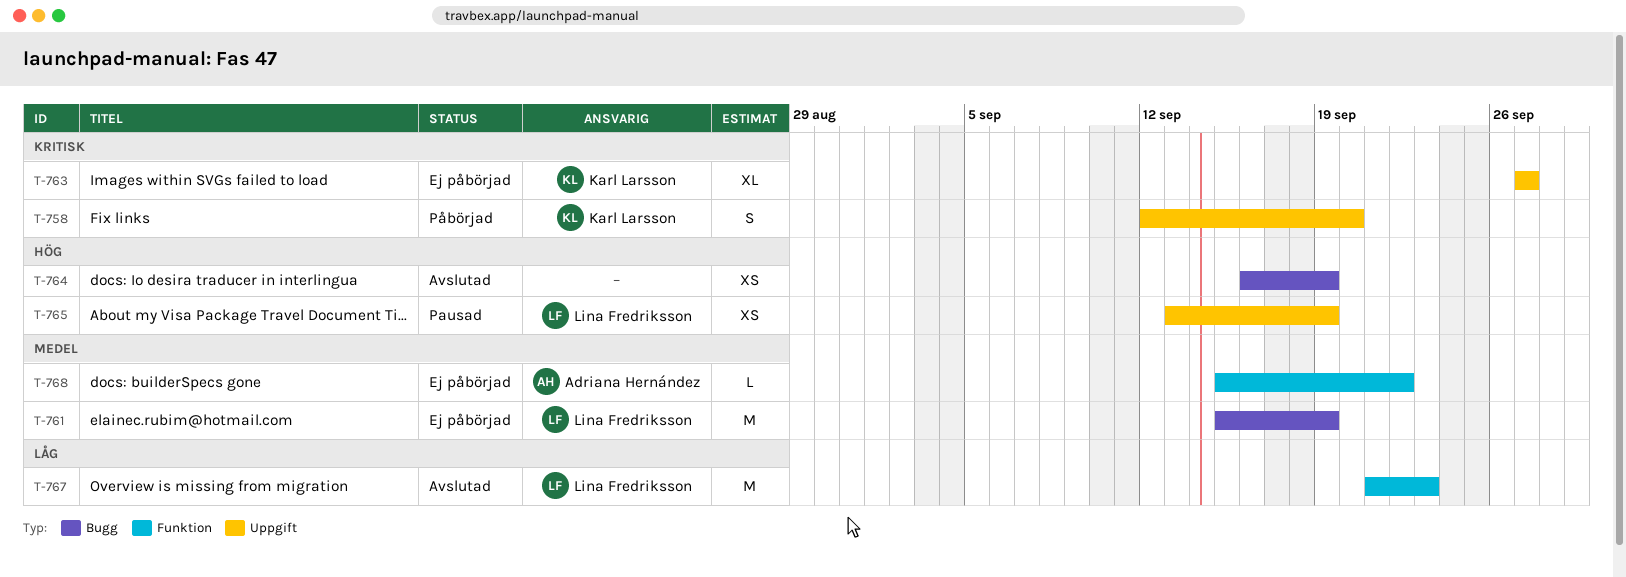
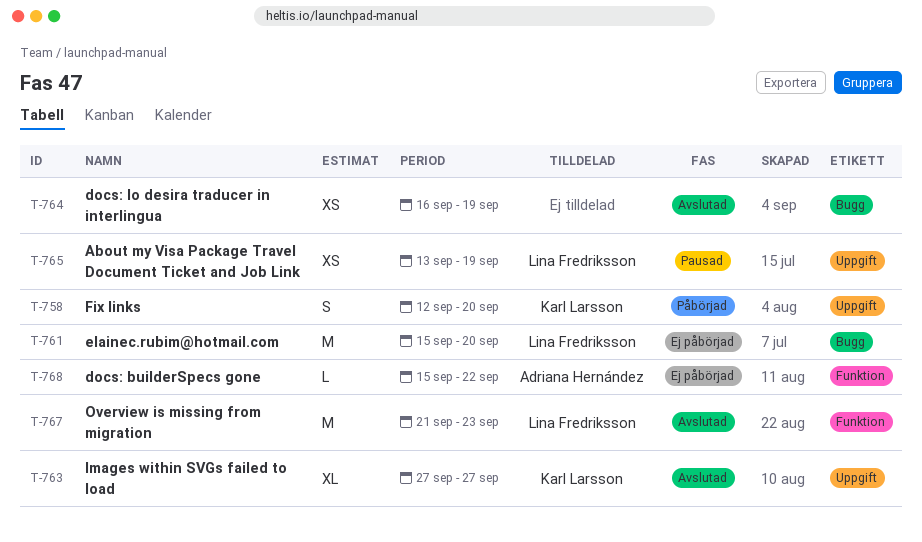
T-761, due: Sep 19 -> Sep 20
T-763, status: Ej påbörjad -> Avslutad

